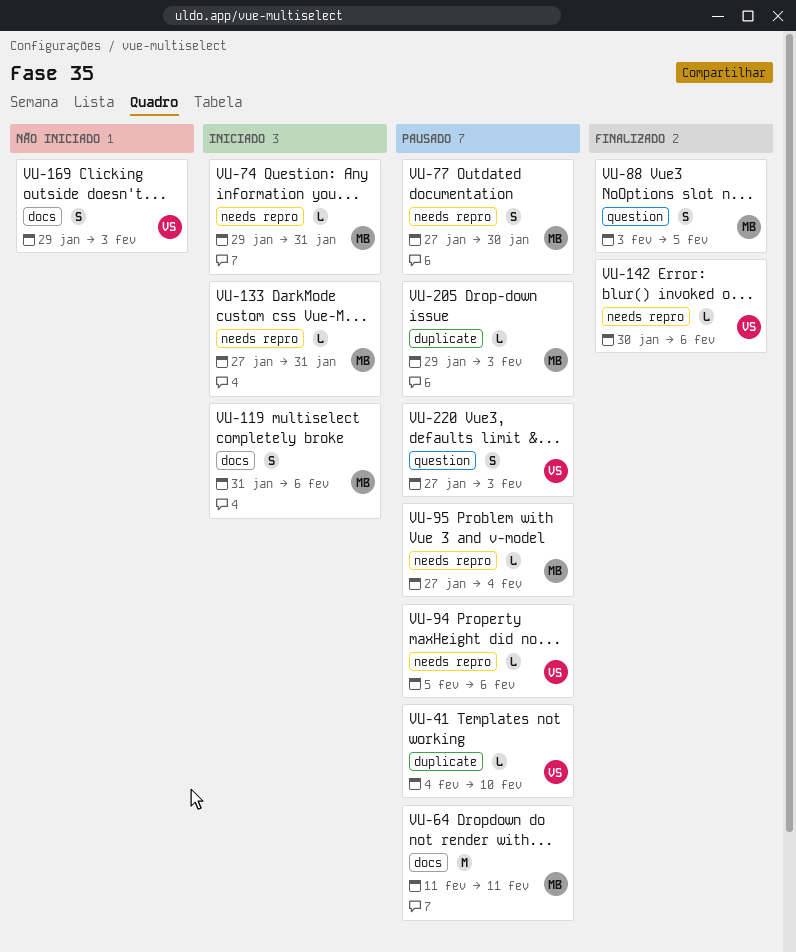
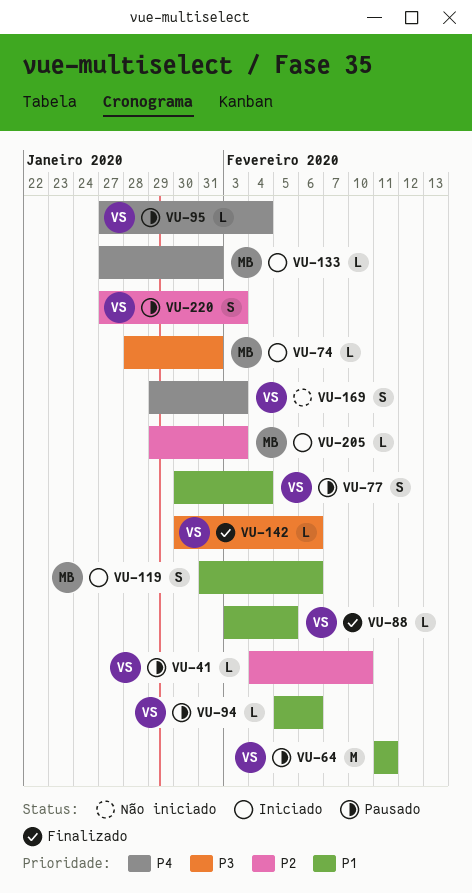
VU-64, owner: MB -> VS
VU-74, start: Jan 29 -> Jan 28
VU-77, owner: MB -> VS
VU-77, start: Jan 27 -> Jan 30
VU-77, due: Jan 30 -> Feb 4
VU-88, owner: MB -> VS
VU-88, estimate: S -> L
VU-95, owner: MB -> VS
VU-205, status: Pausado -> Iniciado

